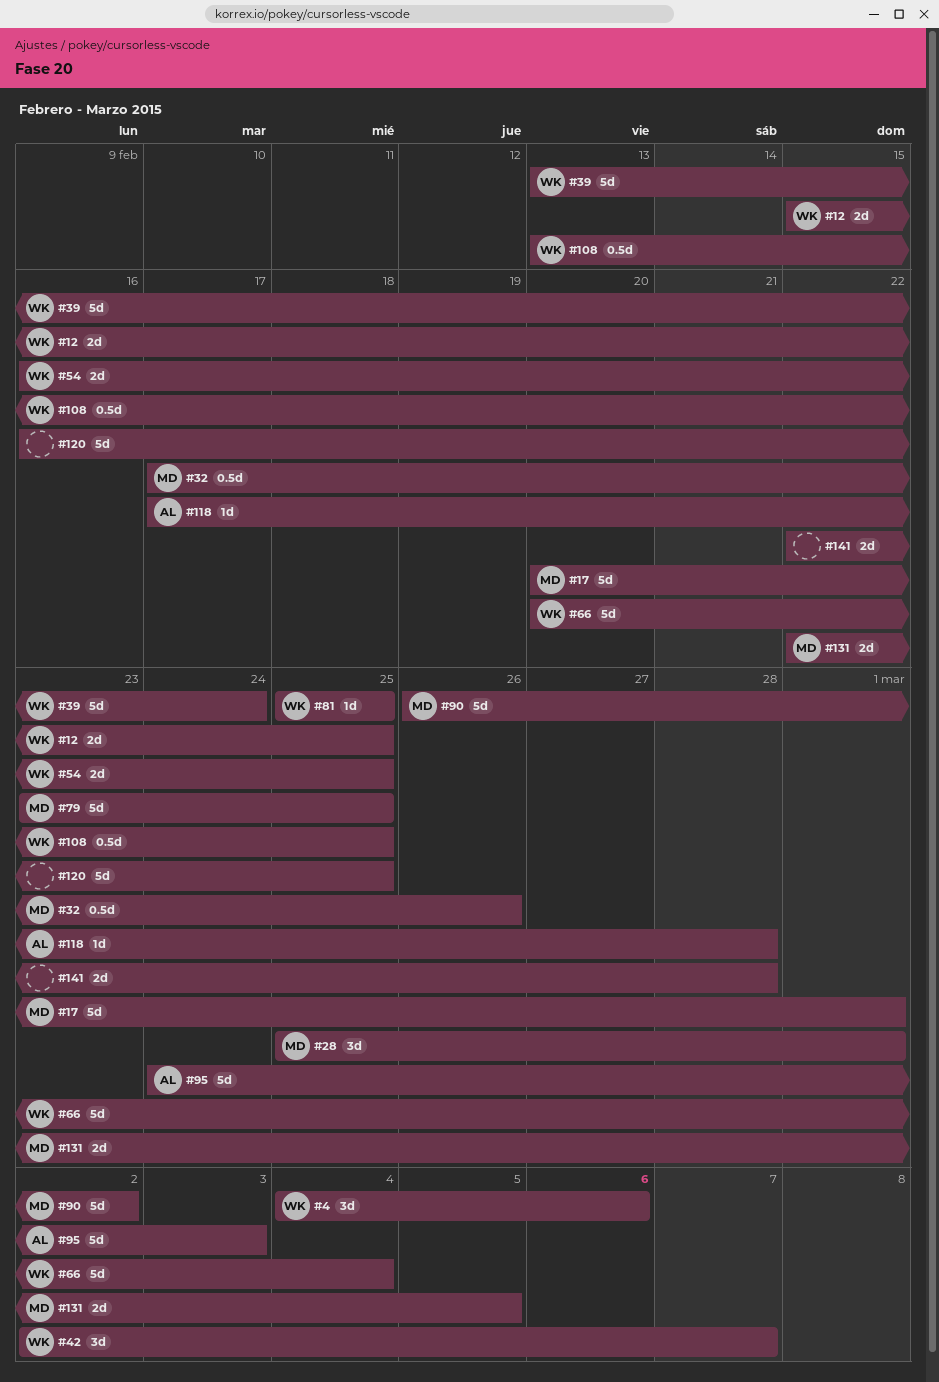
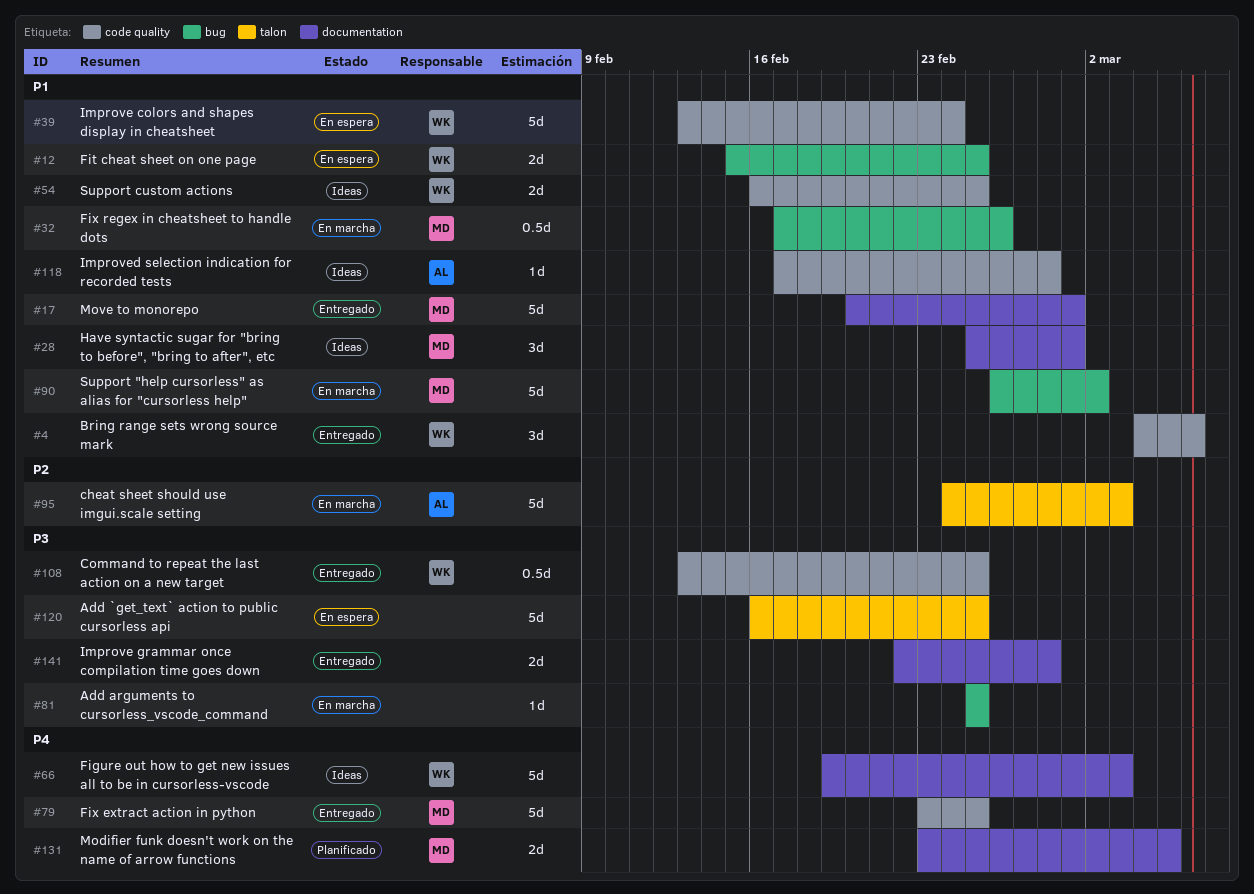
#42: present -> none
#66, start: Feb 20 -> Feb 19
#66, due: Mar 4 -> Mar 3
#81, owner: WK -> none
#131, start: Feb 22 -> Feb 23

